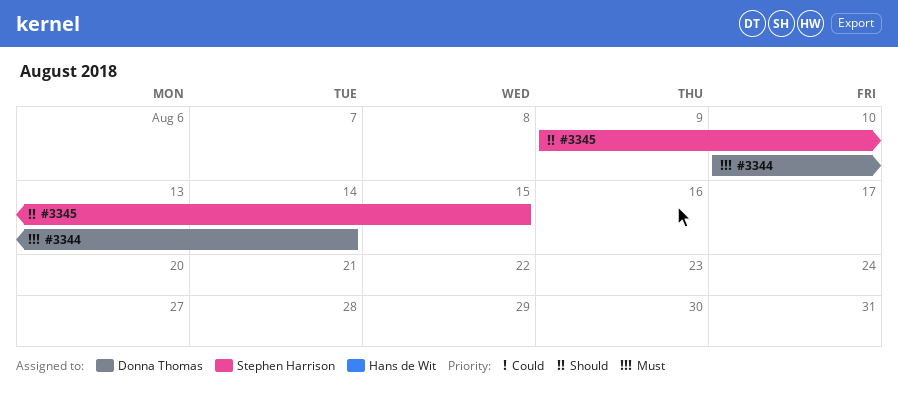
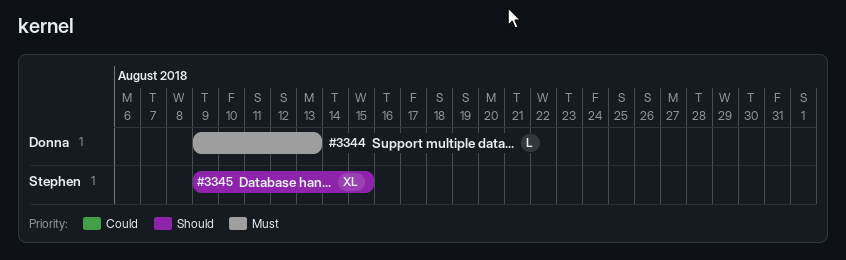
#3344, start: Aug 10 -> Aug 9
#3344, due: Aug 14 -> Aug 13

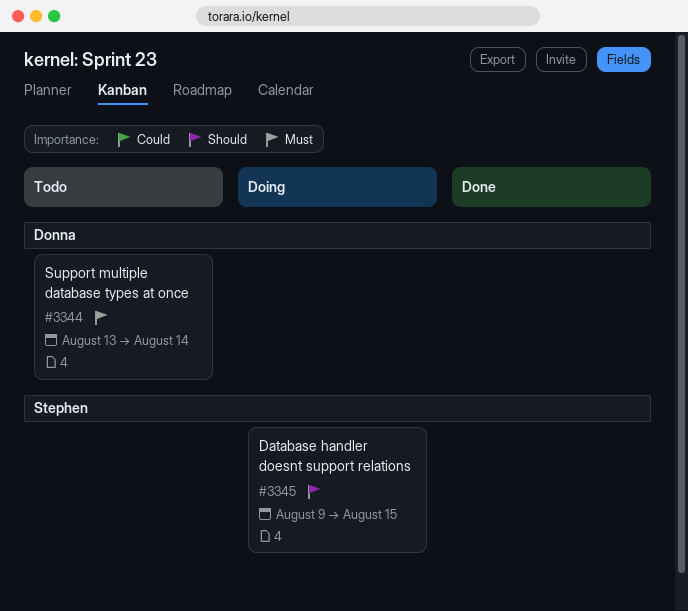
#3344, start: Aug 9 -> Aug 13
#3344, due: Aug 13 -> Aug 14

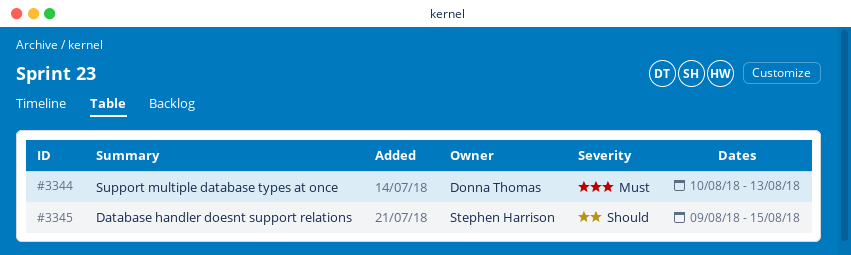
#3344, start: Aug 13 -> Aug 10
#3344, due: Aug 14 -> Aug 13

